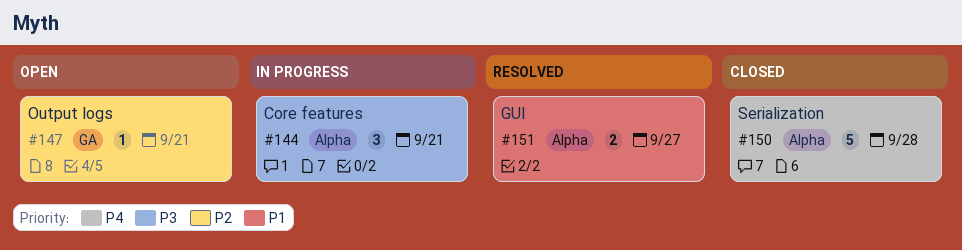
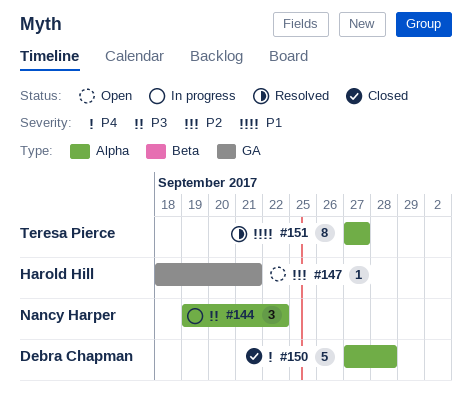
#144, due: Sep 21 -> Sep 22
#151, estimate: 2 -> 8

